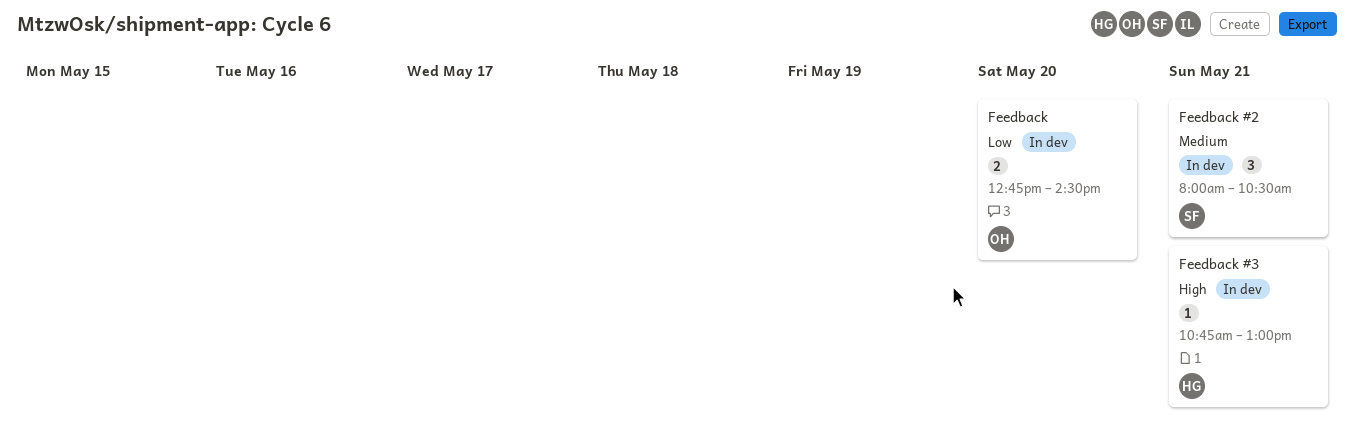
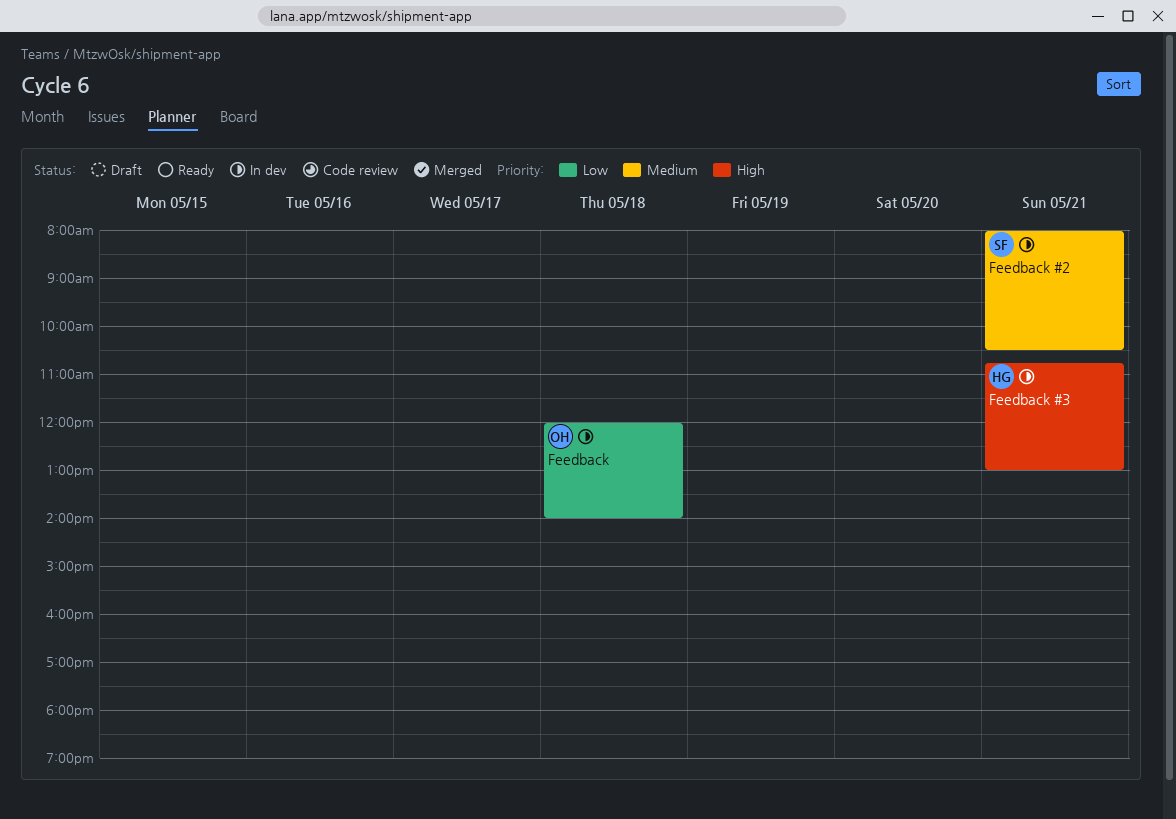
Feedback, day: May 20 -> May 18
Feedback, begins: 12:45 -> 12:00
Feedback, ends: 14:30 -> 14:00

